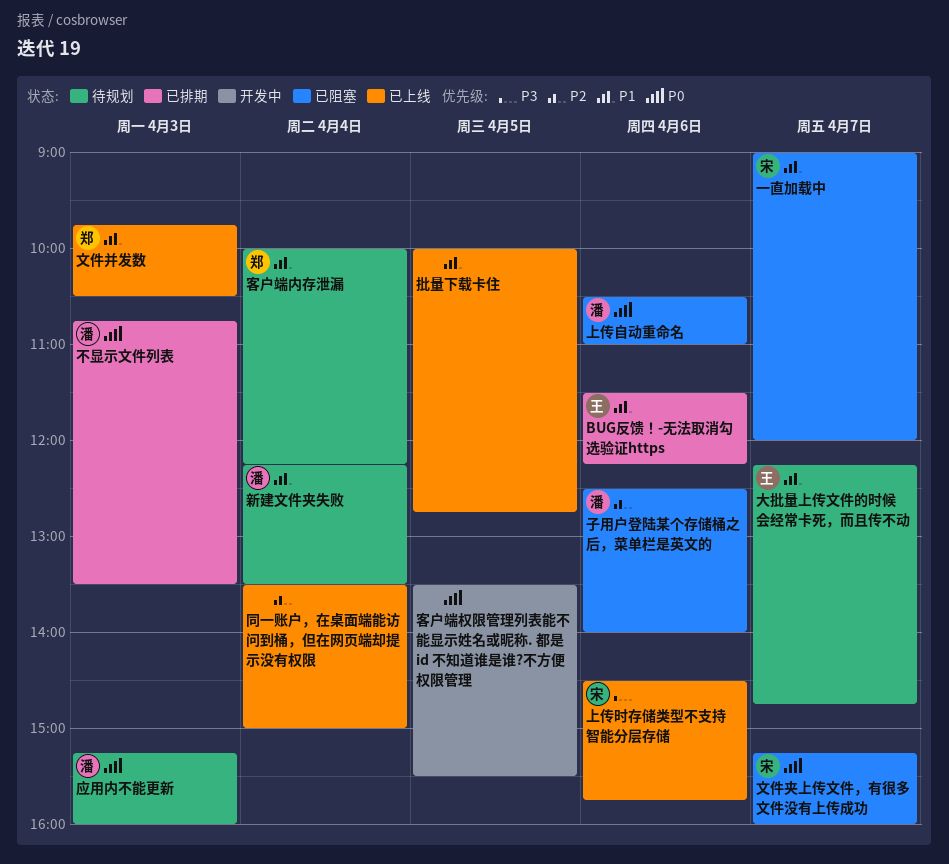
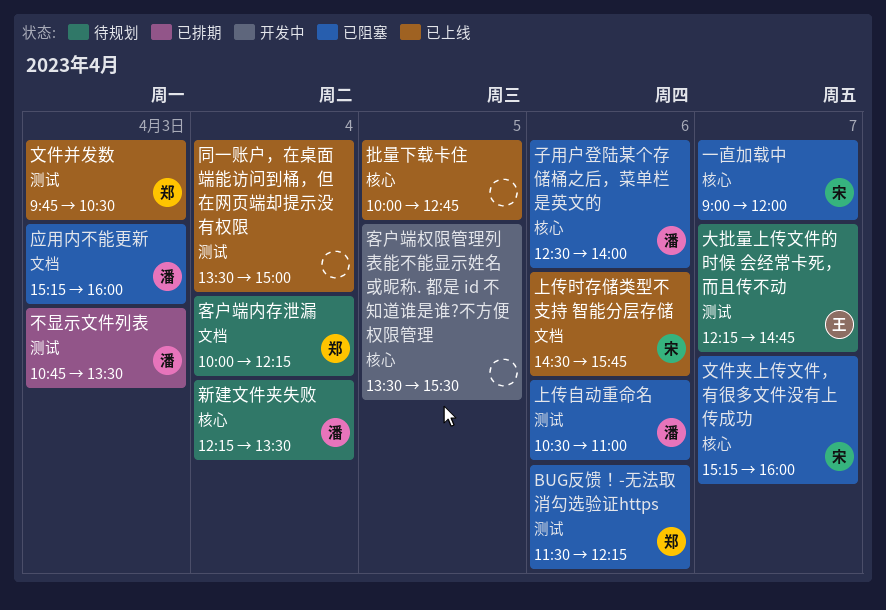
BUG反馈！-无法取消勾选验证https, status: 已排期 -> 已阻塞
BUG反馈！-无法取消勾选验证https, owner: 王 -> 郑
应用内不能更新, status: 待规划 -> 已阻塞

